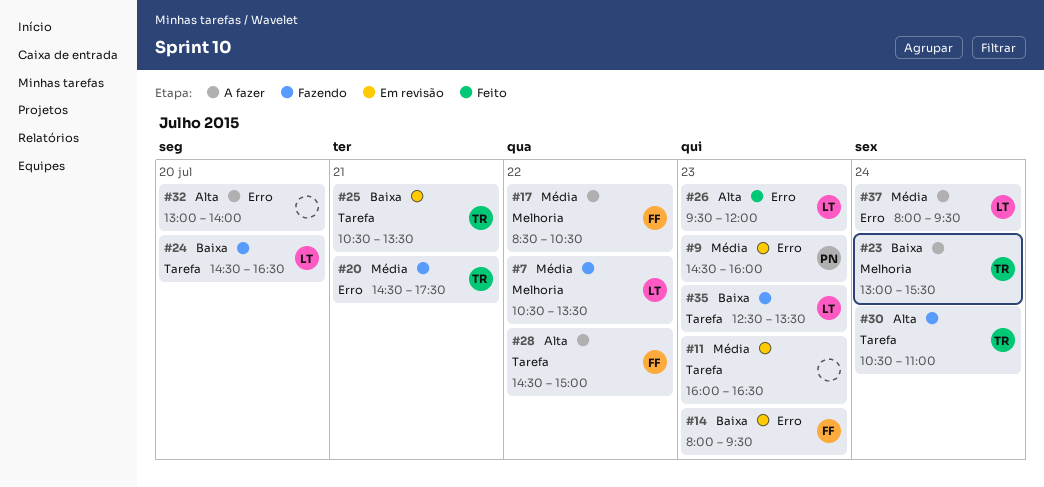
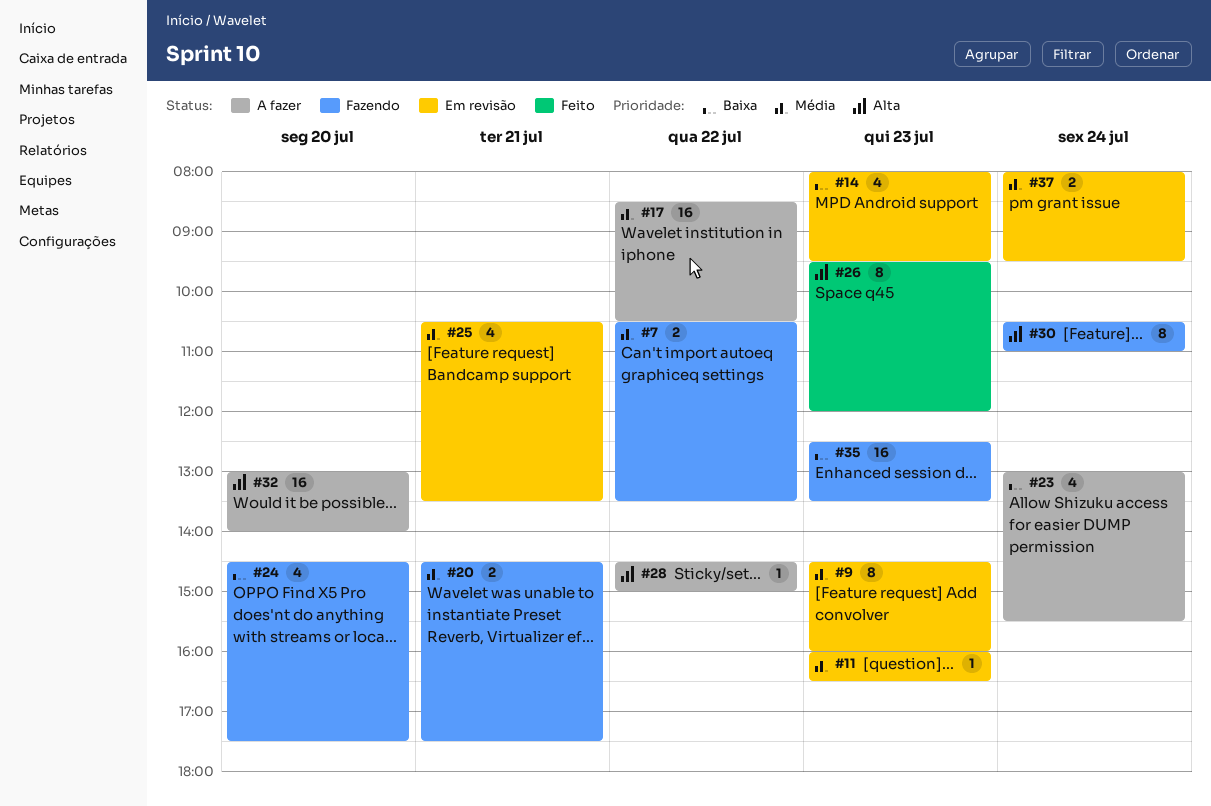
#24, ends: 16:30 -> 17:30
#25, priority: Baixa -> Média
#37, status: A fazer -> Em revisão

